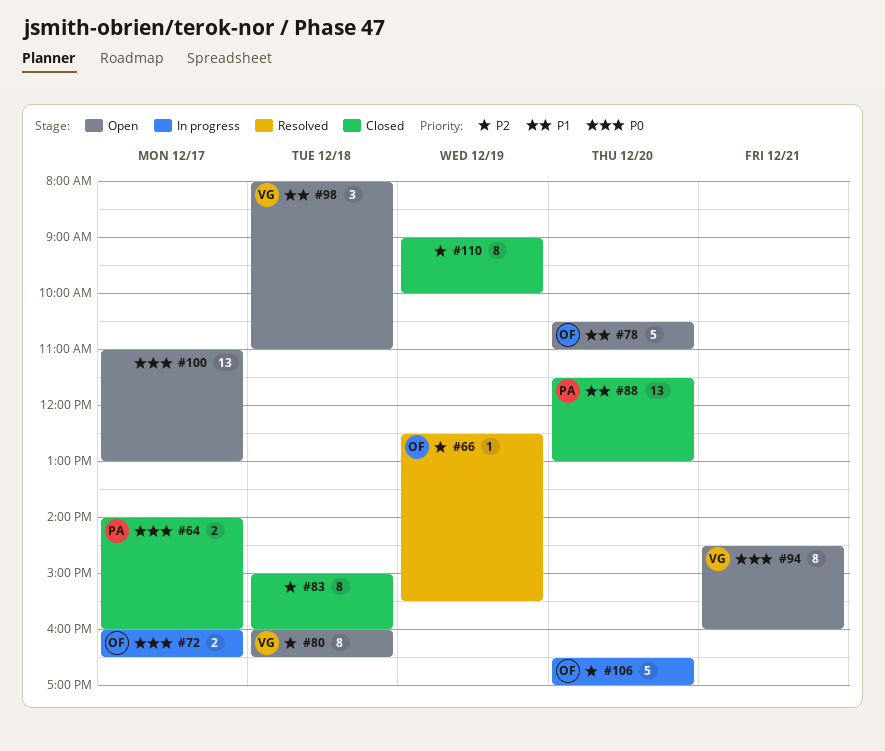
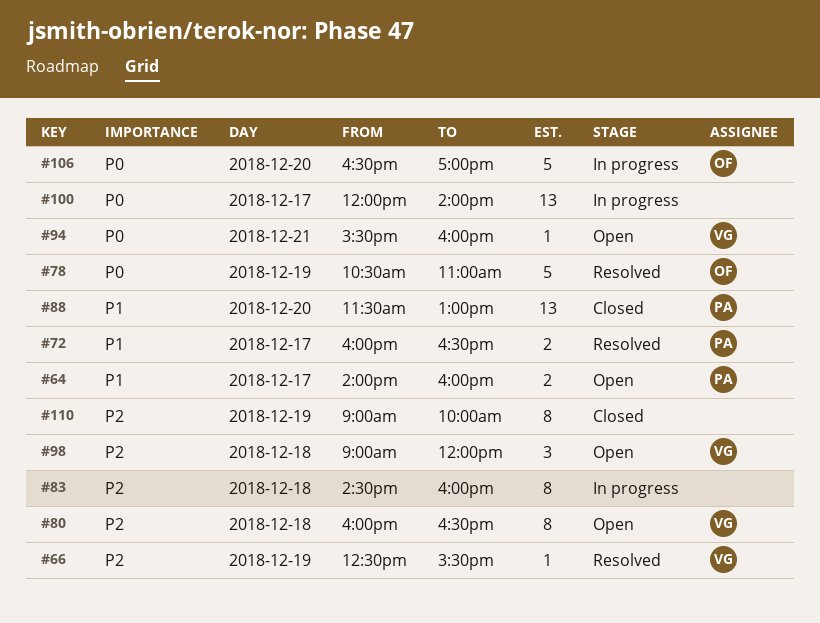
#64, status: Closed -> Open
#64, priority: P0 -> P1
#66, owner: OF -> VG
#72, status: In progress -> Resolved
#72, owner: OF -> PA
#72, priority: P0 -> P1
#78, status: Open -> Resolved
#78, priority: P1 -> P0
#78, day: Dec 20 -> Dec 19
#83, status: Closed -> In progress
#83, begins: 15:00 -> 14:30
#94, estimate: 8 -> 1
#94, begins: 14:30 -> 15:30
#98, priority: P1 -> P2
#98, begins: 08:00 -> 09:00
#98, ends: 11:00 -> 12:00
#100, status: Open -> In progress
#100, begins: 11:00 -> 12:00
#100, ends: 13:00 -> 14:00
#106, priority: P2 -> P0

